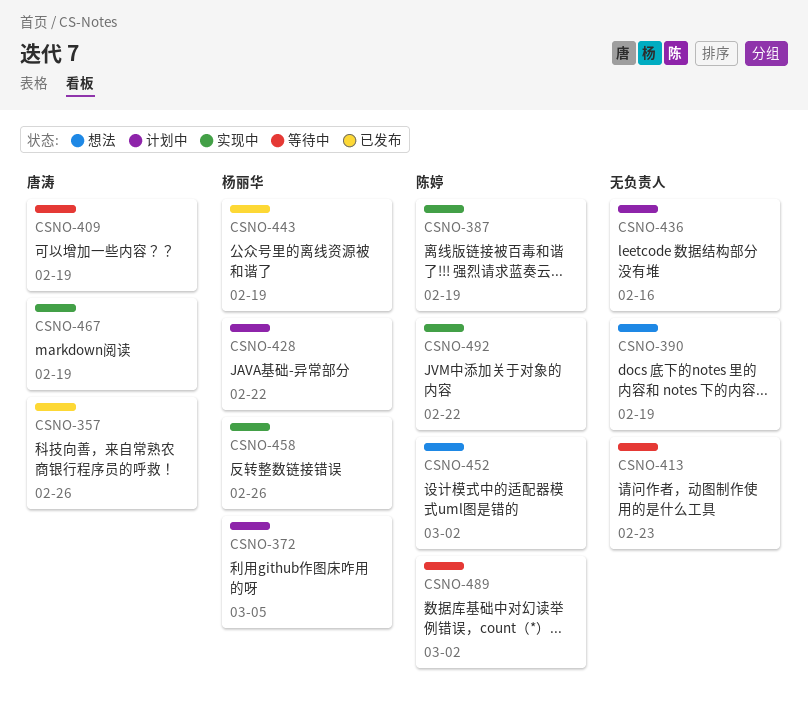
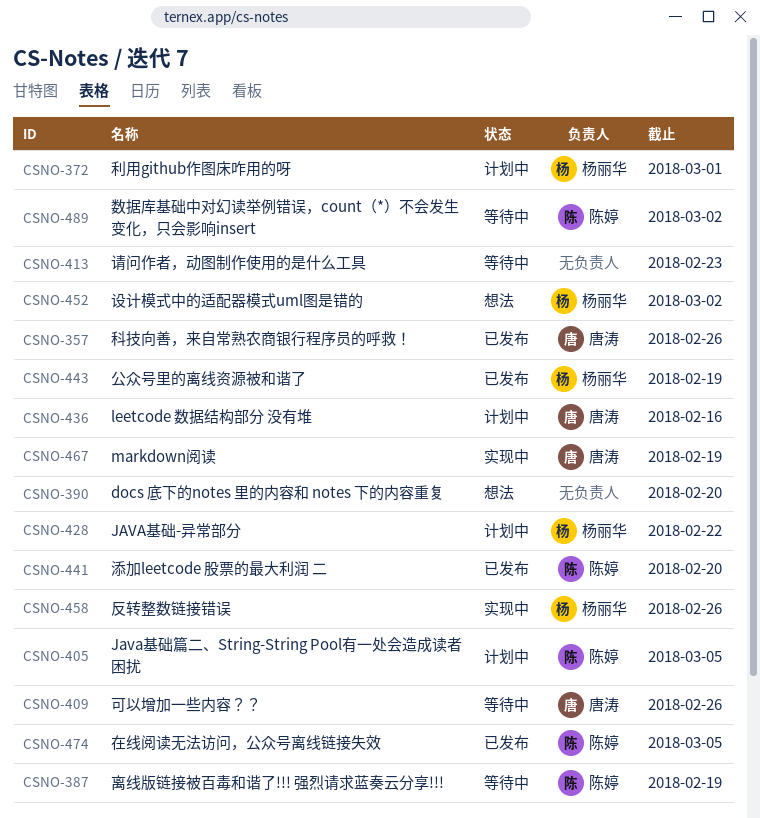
CSNO-372, due: Mar 5 -> Mar 1
CSNO-387, status: 实现中 -> 等待中
CSNO-390, due: Feb 19 -> Feb 20
CSNO-405: none -> present
CSNO-409, due: Feb 19 -> Feb 26
CSNO-436, owner: none -> 唐涛
CSNO-441: none -> present
CSNO-452, owner: 陈婷 -> 杨丽华
CSNO-474: none -> present
CSNO-492: present -> none

